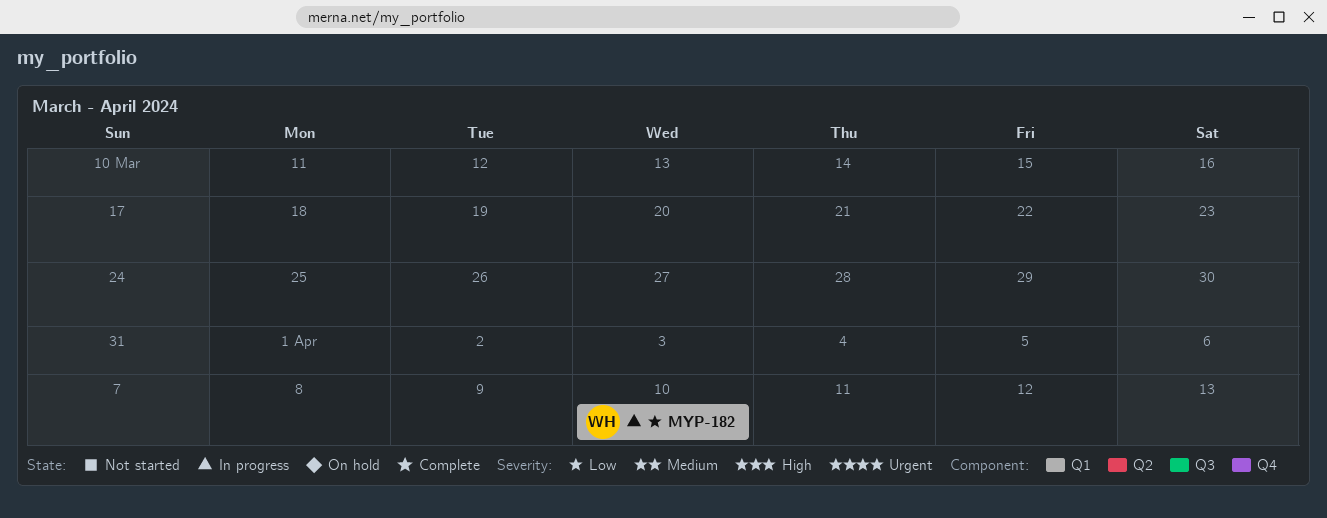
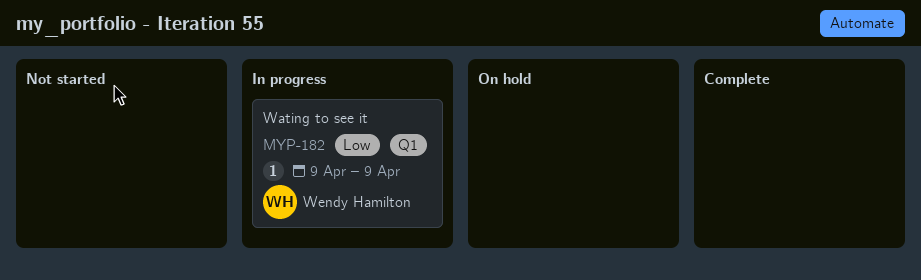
MYP-182, start: Apr 10 -> Apr 9
MYP-182, due: Apr 10 -> Apr 9

